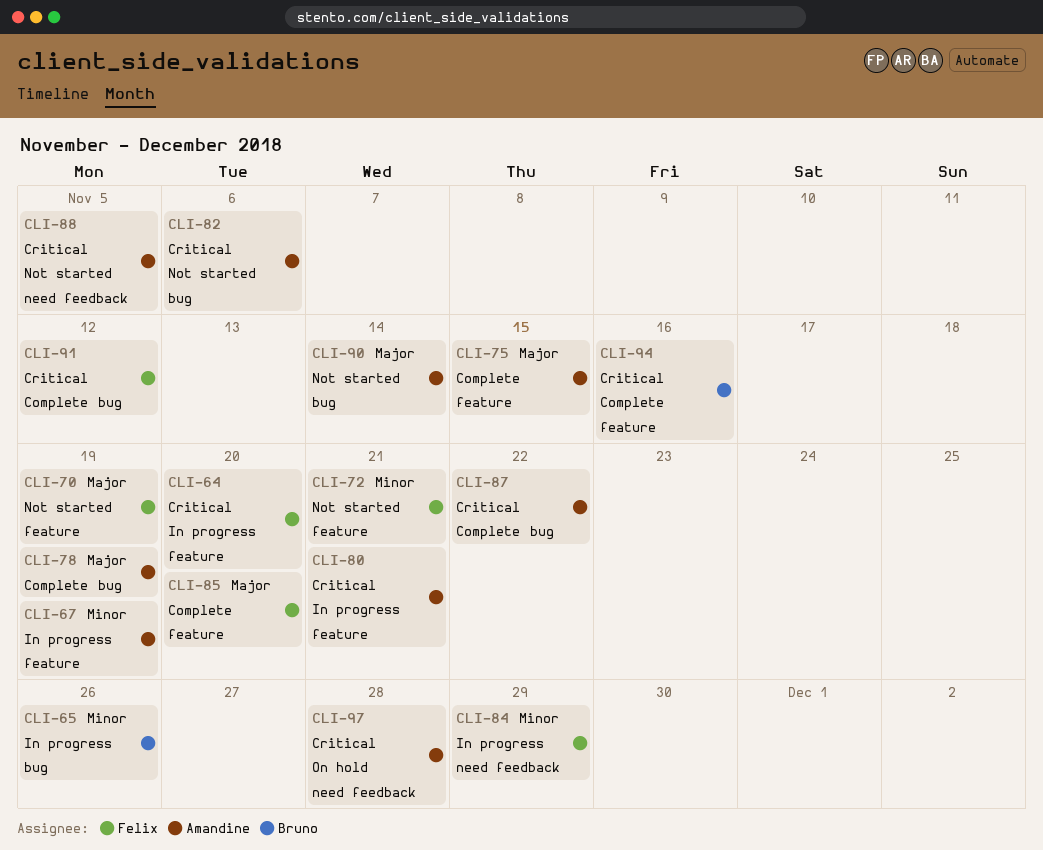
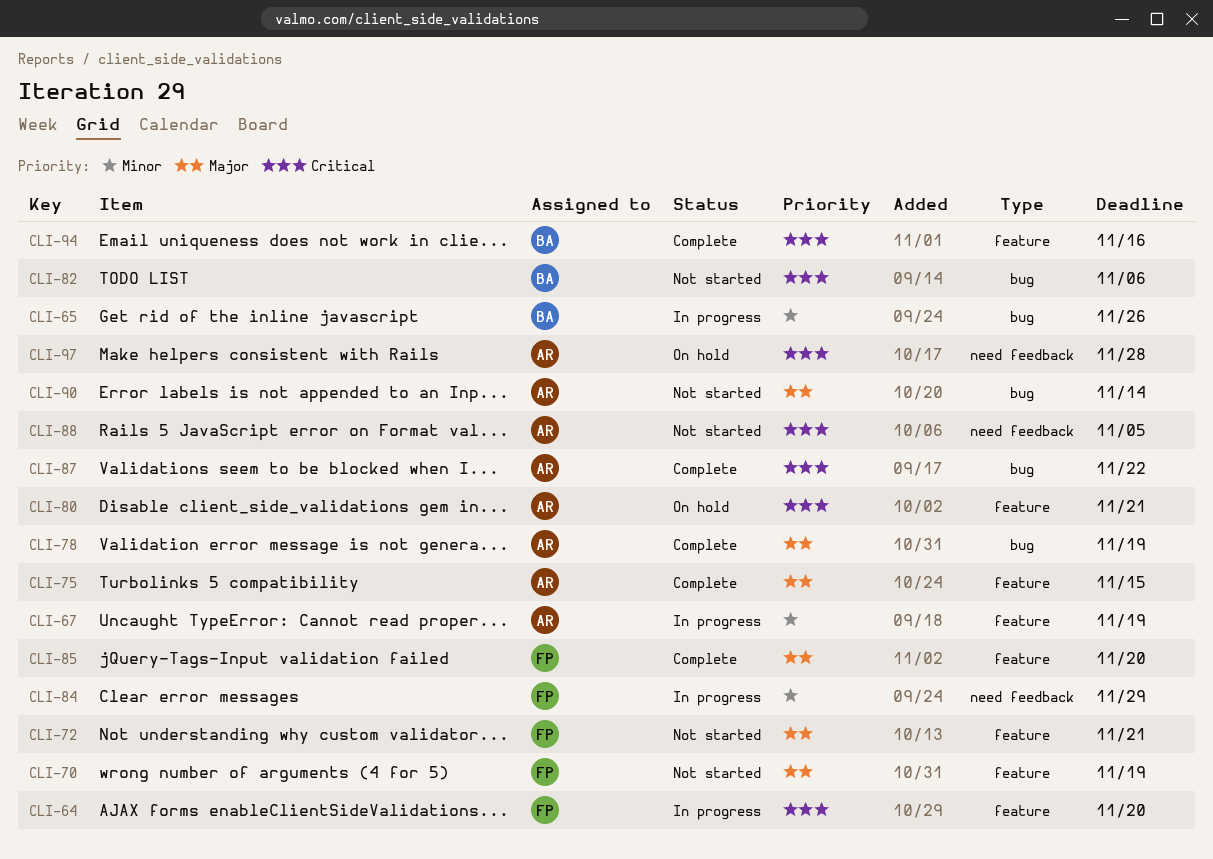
CLI-72, priority: Minor -> Major
CLI-80, status: In progress -> On hold
CLI-82, owner: Amandine -> Bruno
CLI-91: present -> none

